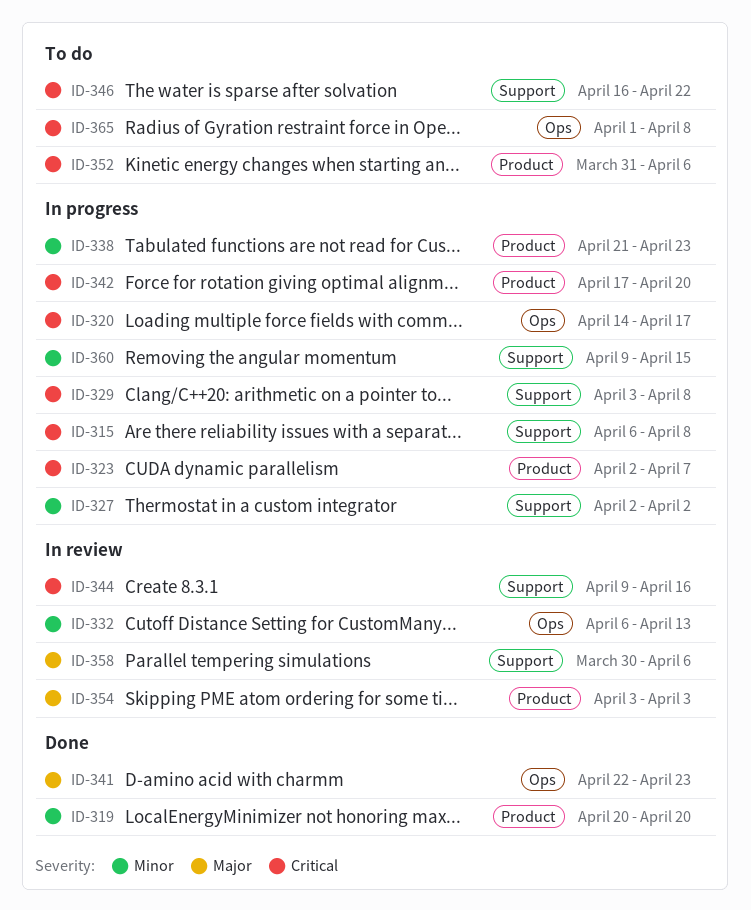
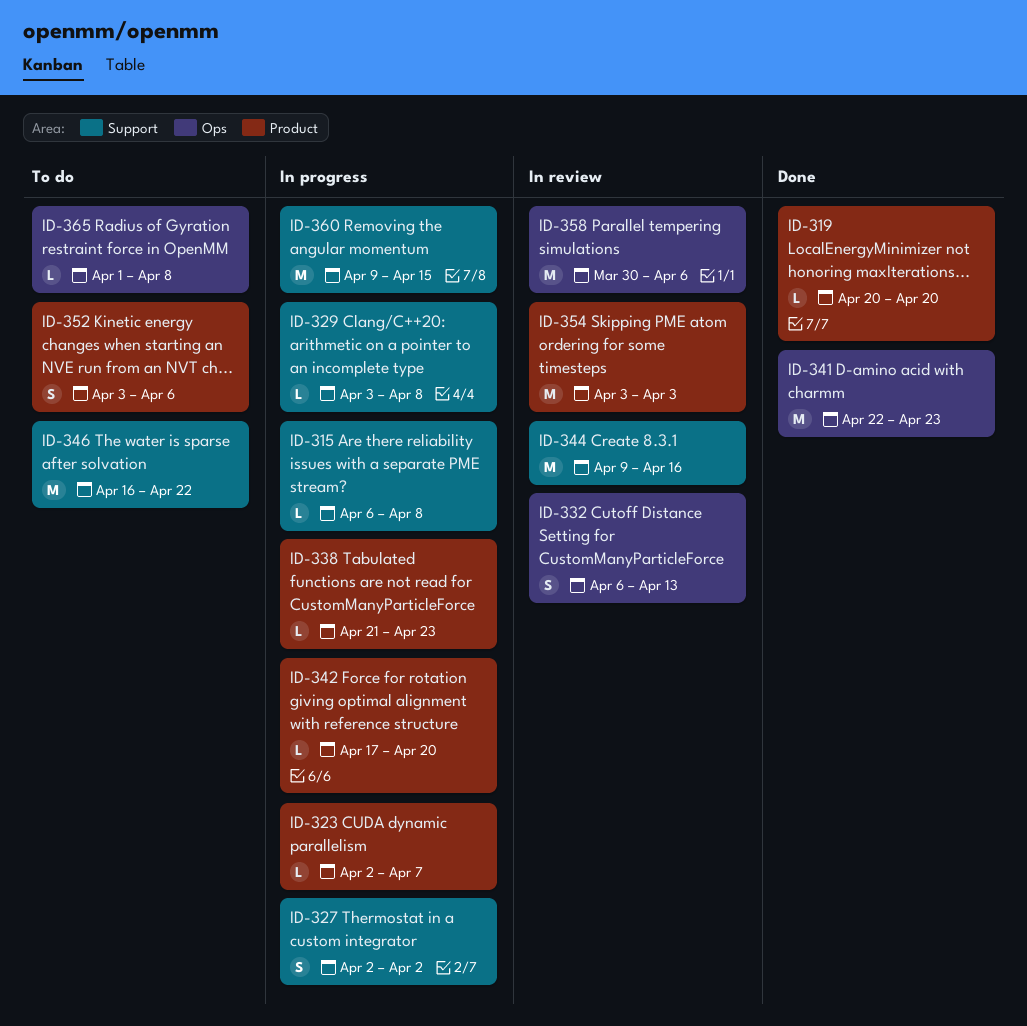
ID-320: present -> none
ID-352, start: Mar 31 -> Apr 3
ID-358, label: Support -> Ops

